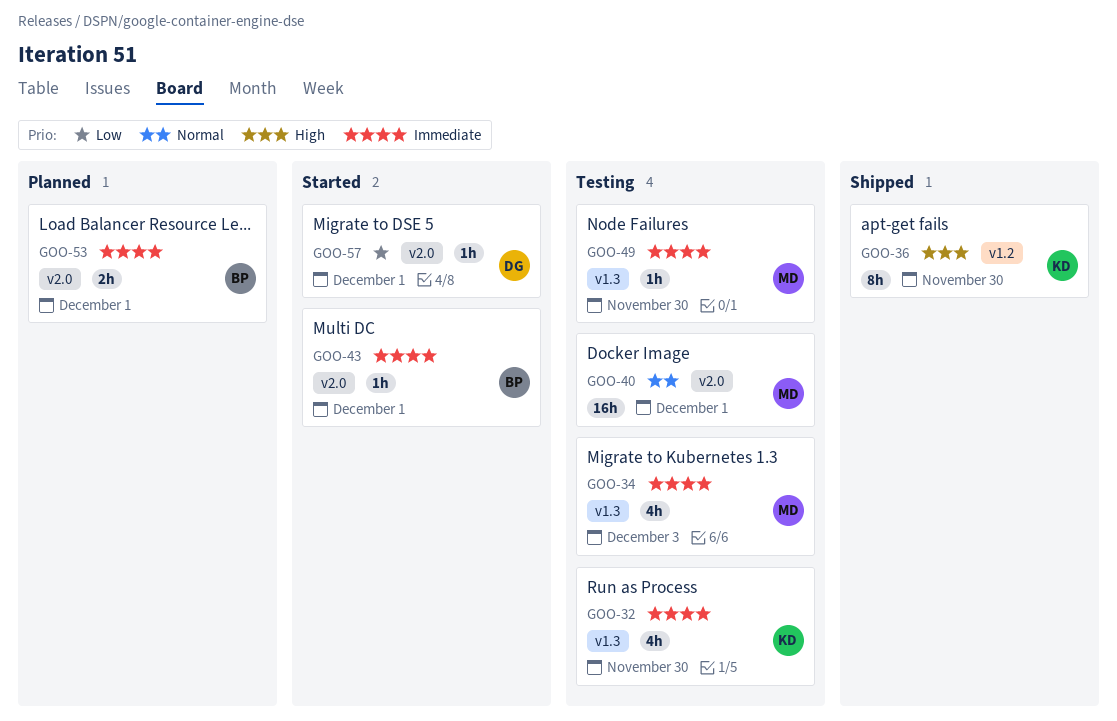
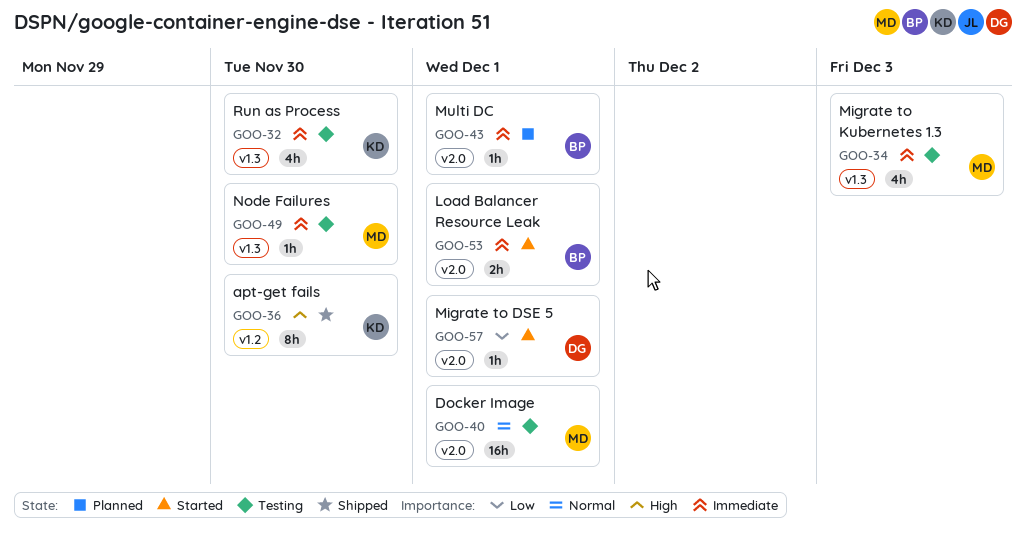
GOO-43, status: Started -> Planned
GOO-53, status: Planned -> Started

